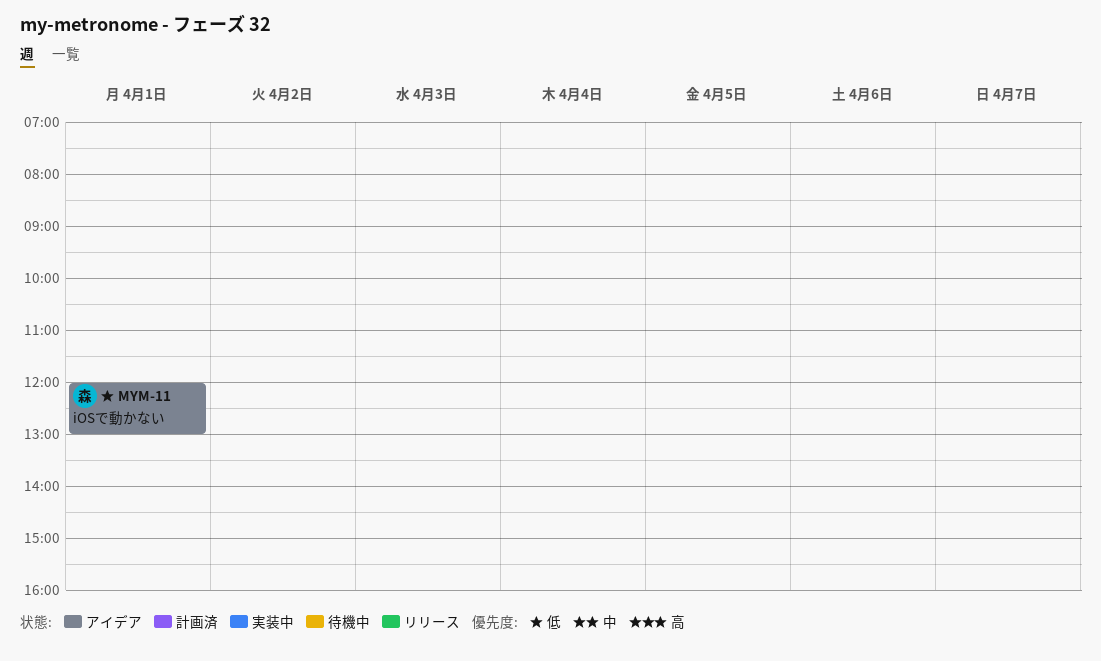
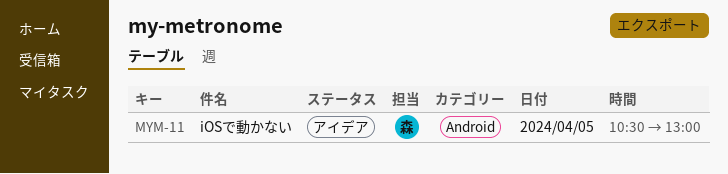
MYM-11, day: Apr 1 -> Apr 5
MYM-11, begins: 12:00 -> 10:30

